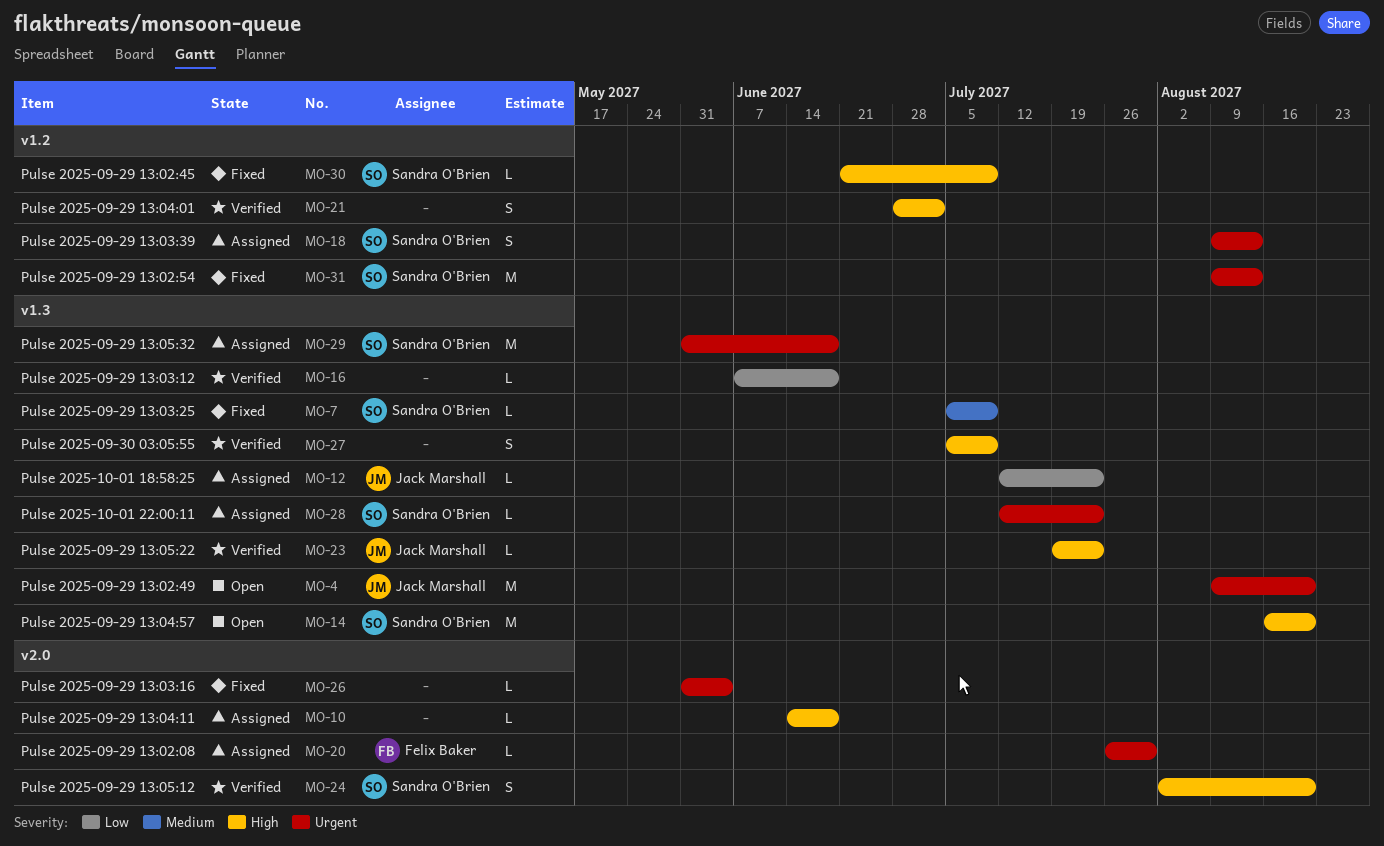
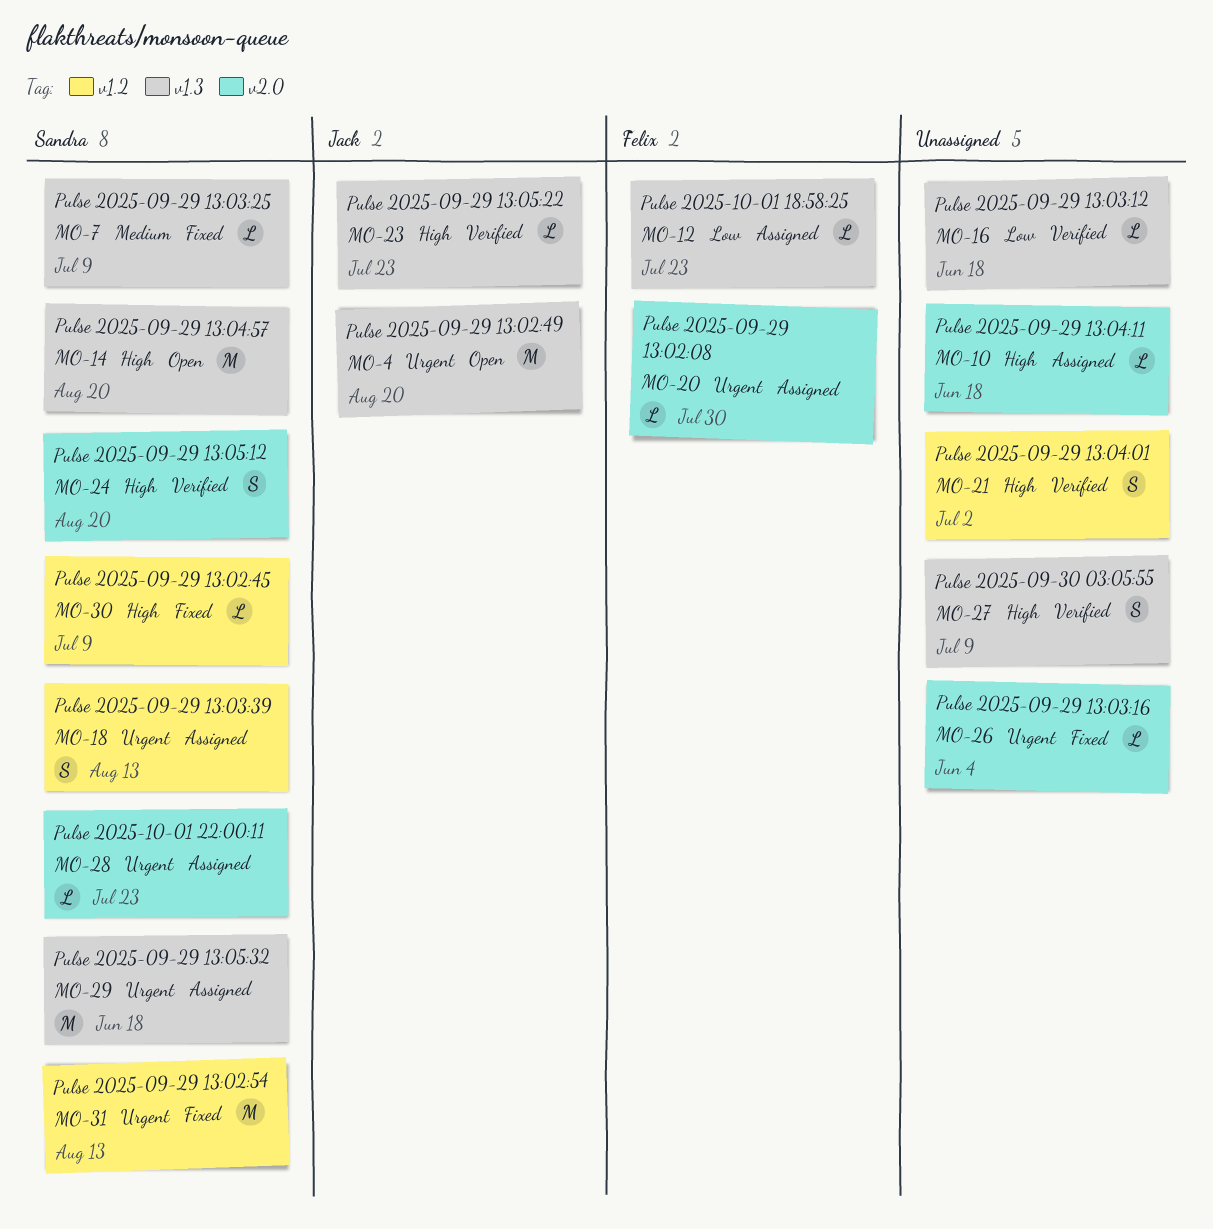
MO-12, owner: Jack Marshall -> Felix Baker
MO-28, label: v1.3 -> v2.0

